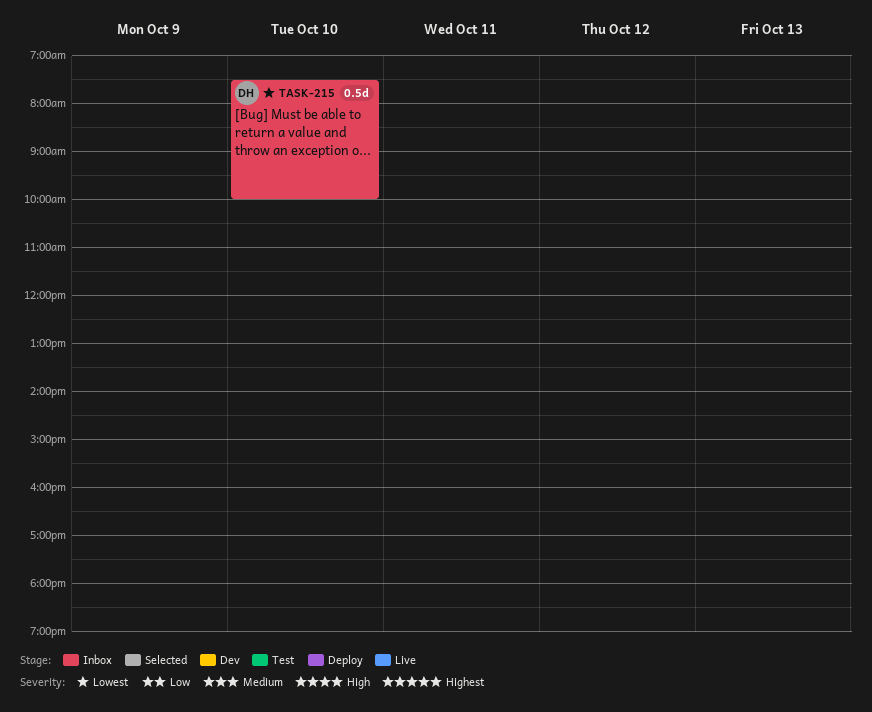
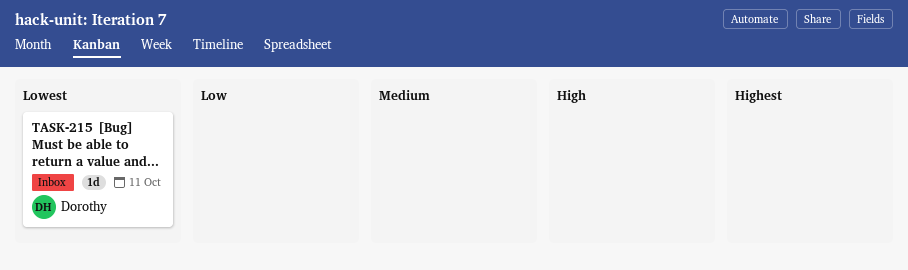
TASK-215, estimate: 0.5d -> 1d
TASK-215, day: Oct 10 -> Oct 11

